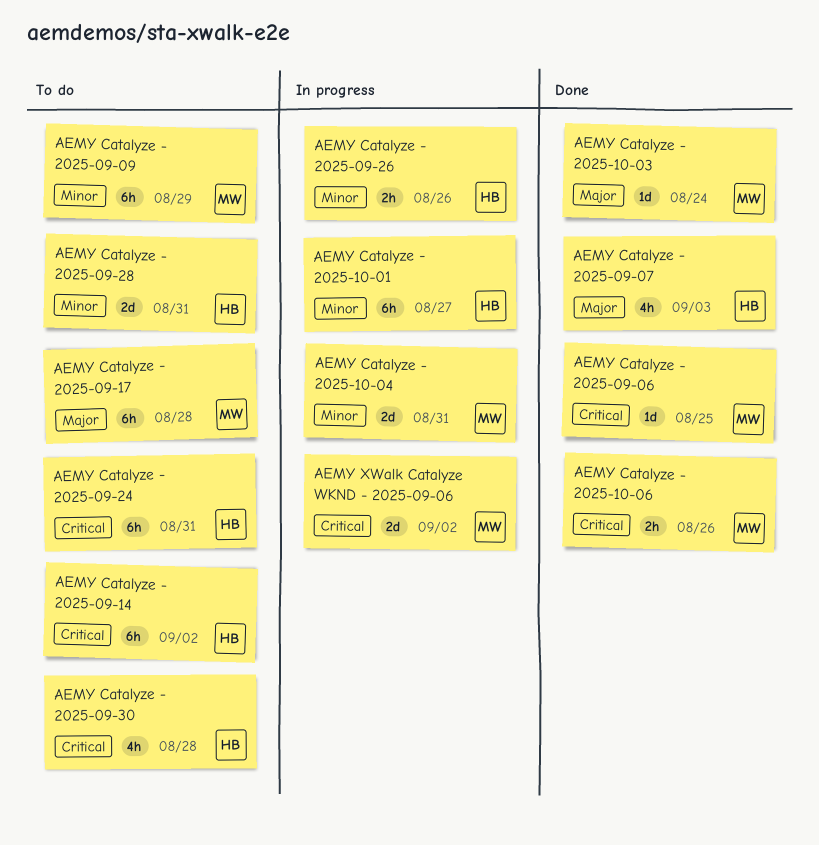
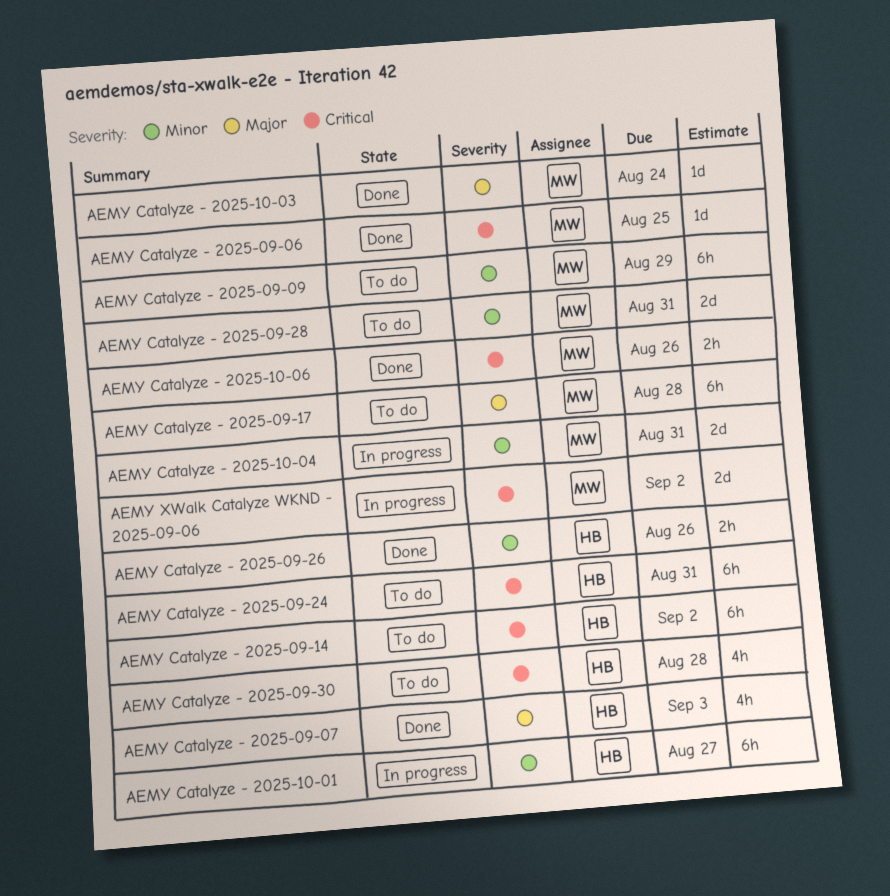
AEMY Catalyze - 2025-09-26, status: In progress -> Done
AEMY Catalyze - 2025-09-28, owner: HB -> MW

